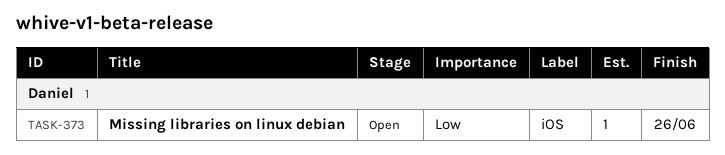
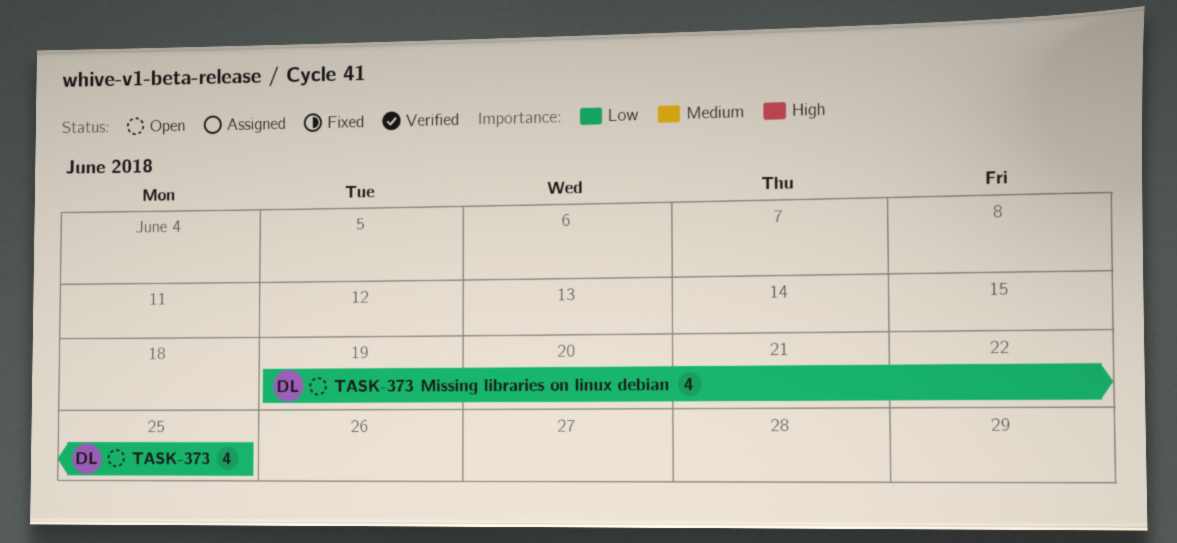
TASK-373, estimate: 1 -> 4
TASK-373, due: Jun 26 -> Jun 25

